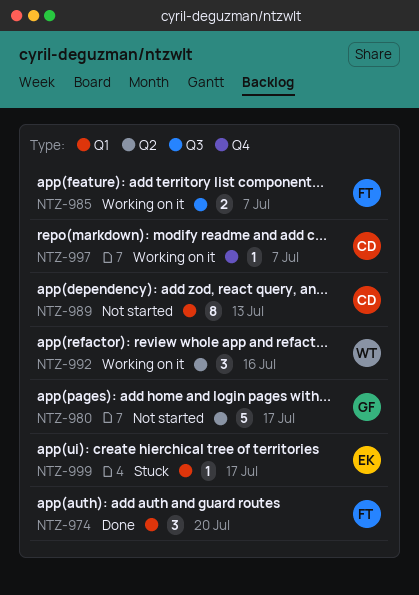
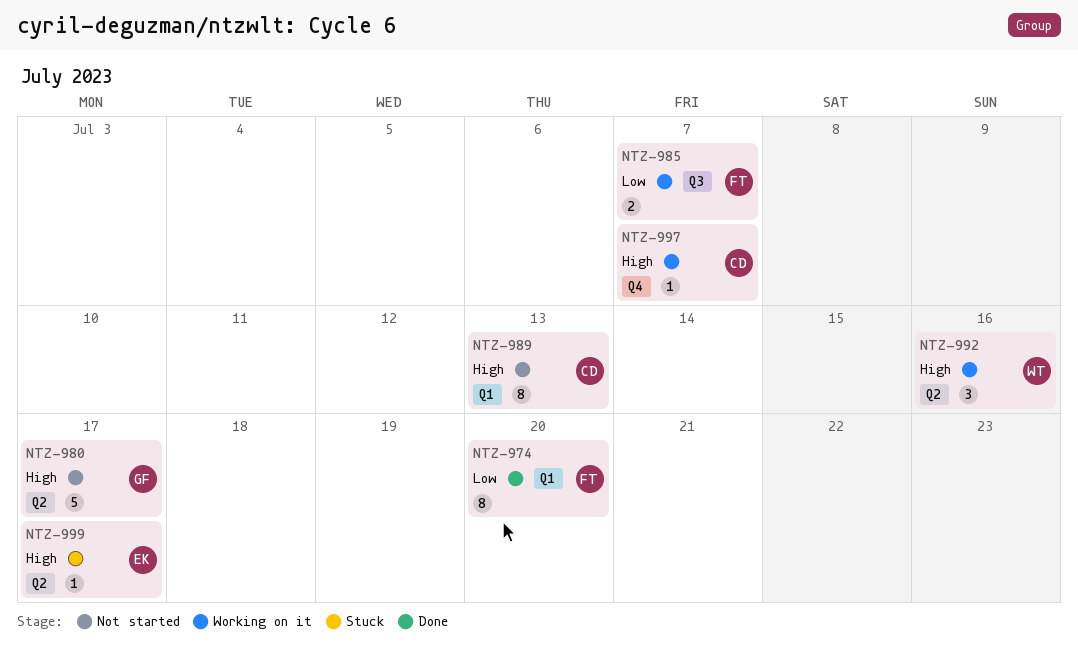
NTZ-974, estimate: 3 -> 8
NTZ-999, label: Q1 -> Q2

